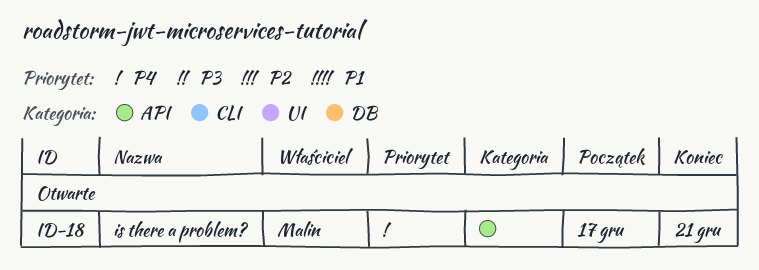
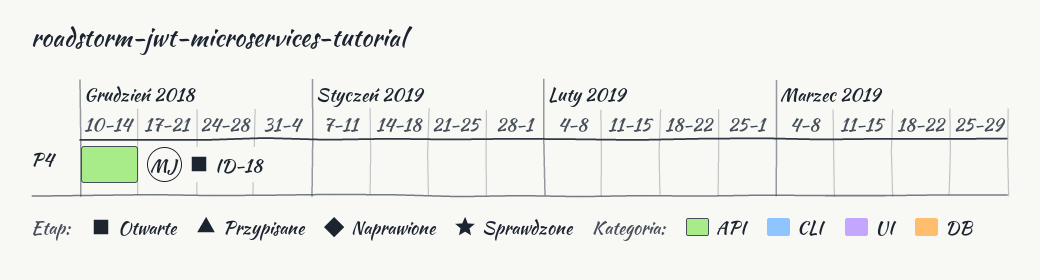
ID-18, start: Dec 17 -> Dec 10
ID-18, due: Dec 21 -> Dec 14

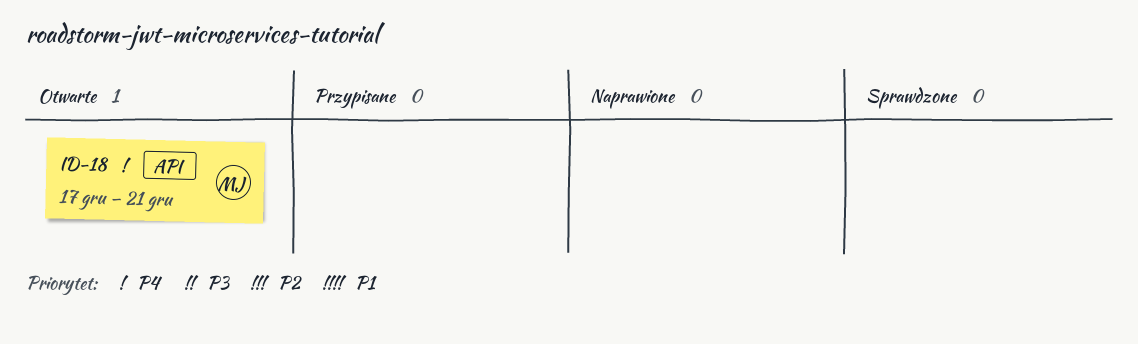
ID-18, start: Dec 10 -> Dec 17
ID-18, due: Dec 14 -> Dec 21

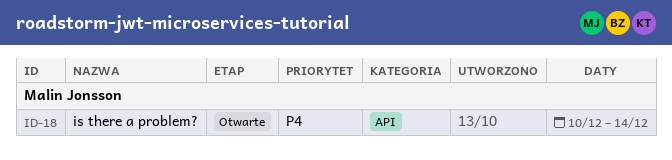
ID-18, start: Dec 17 -> Dec 10
ID-18, due: Dec 21 -> Dec 14

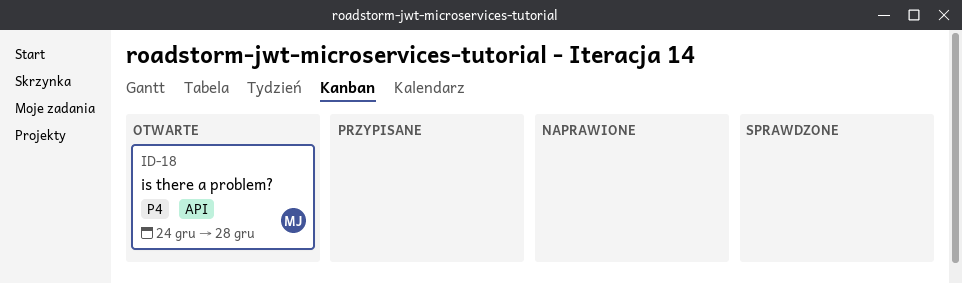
ID-18, start: Dec 10 -> Dec 24
ID-18, due: Dec 14 -> Dec 28

